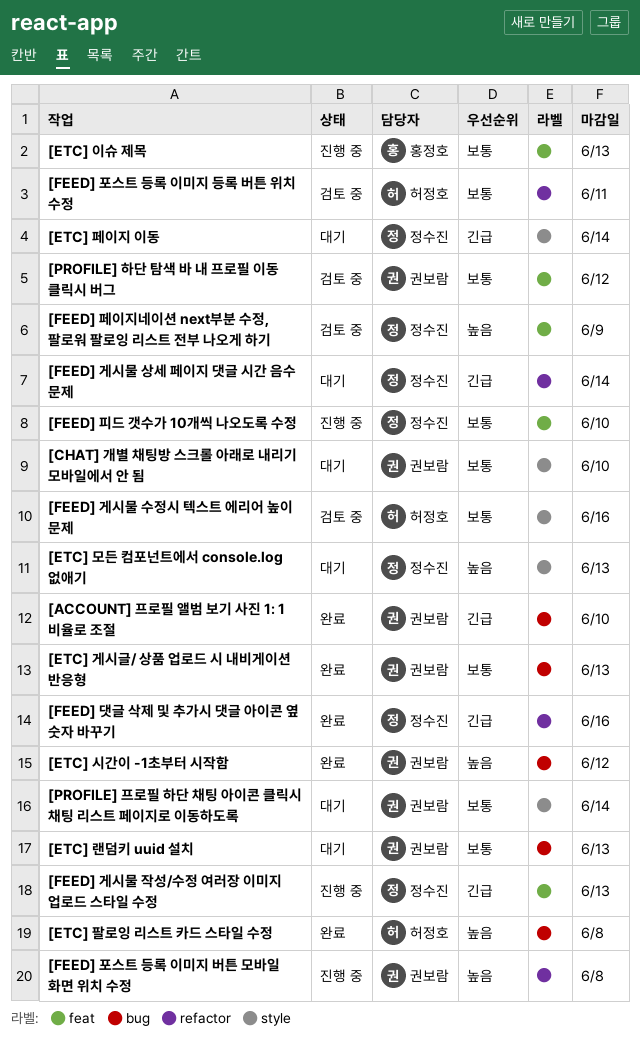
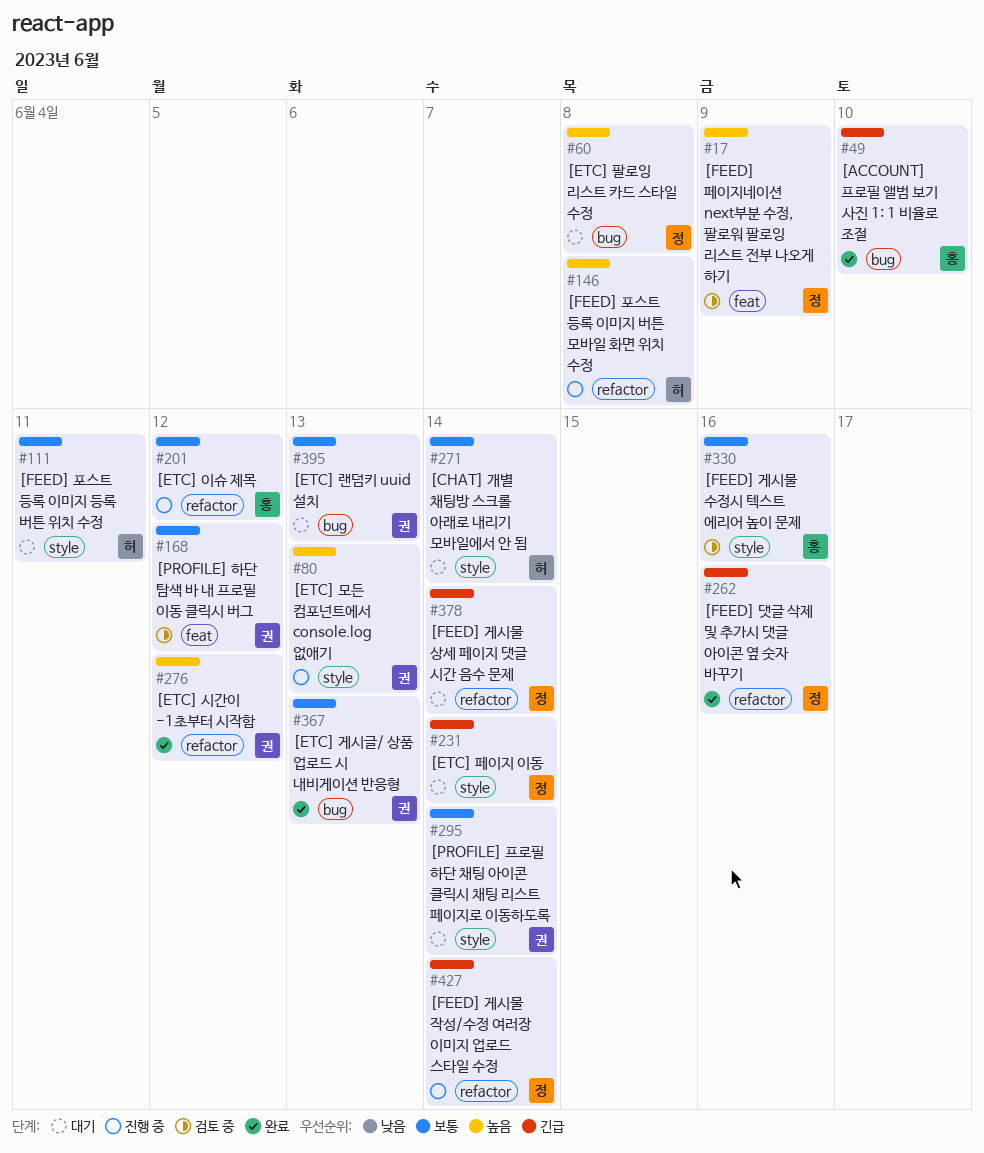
[ACCOUNT] 프로필 앨범 보기 사진 1: 1 비율로 조절, owner: 권보람 -> 홍정호
[CHAT] 개별 채팅방 스크롤 아래로 내리기 모바일에서 안 됨, owner: 권보람 -> 허정호
[CHAT] 개별 채팅방 스크롤 아래로 내리기 모바일에서 안 됨, due: Jun 10 -> Jun 14
[ETC] 모든 컴포넌트에서 console.log 없애기, status: 대기 -> 진행 중
[ETC] 모든 컴포넌트에서 console.log 없애기, owner: 정수진 -> 권보람
[ETC] 시간이 -1초부터 시작함, label: bug -> refactor
[ETC] 이슈 제목, label: feat -> refactor
[ETC] 이슈 제목, due: Jun 13 -> Jun 12
[ETC] 팔로잉 리스트 카드 스타일 수정, status: 완료 -> 대기
[ETC] 팔로잉 리스트 카드 스타일 수정, owner: 허정호 -> 정수진
[FEED] 게시물 수정시 텍스트 에리어 높이 문제, owner: 허정호 -> 홍정호
[FEED] 게시물 작성/수정 여러장 이미지 업로드 스타일 수정, label: feat -> refactor
[FEED] 게시물 작성/수정 여러장 이미지 업로드 스타일 수정, due: Jun 13 -> Jun 14
[FEED] 포스트 등록 이미지 등록 버튼 위치 수정, status: 검토 중 -> 대기
[FEED] 포스트 등록 이미지 등록 버튼 위치 수정, label: refactor -> style
[FEED] 포스트 등록 이미지 버튼 모바일 화면 위치 수정, owner: 권보람 -> 허정호
[FEED] 피드 갯수가 10개씩 나오도록 수정: present -> none

